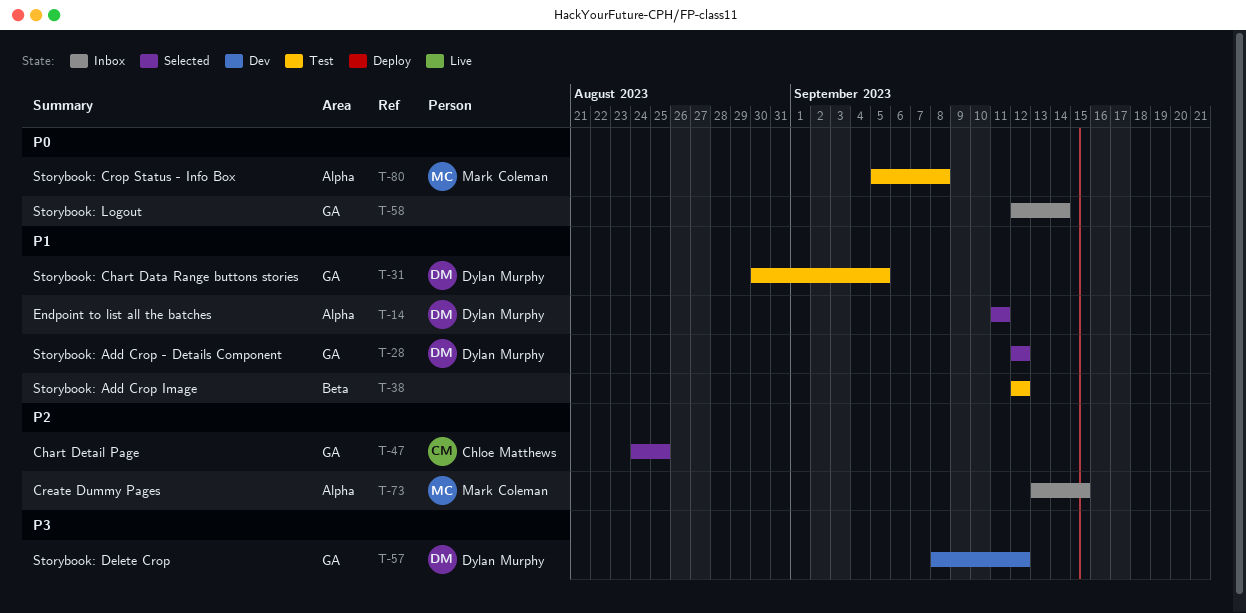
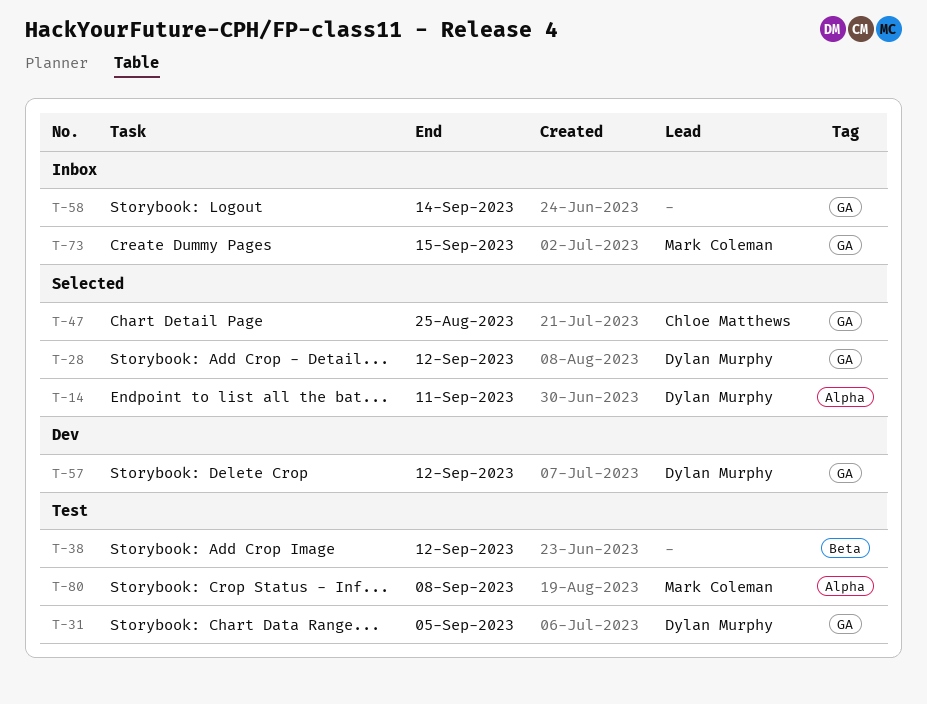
T-73, label: Alpha -> GA

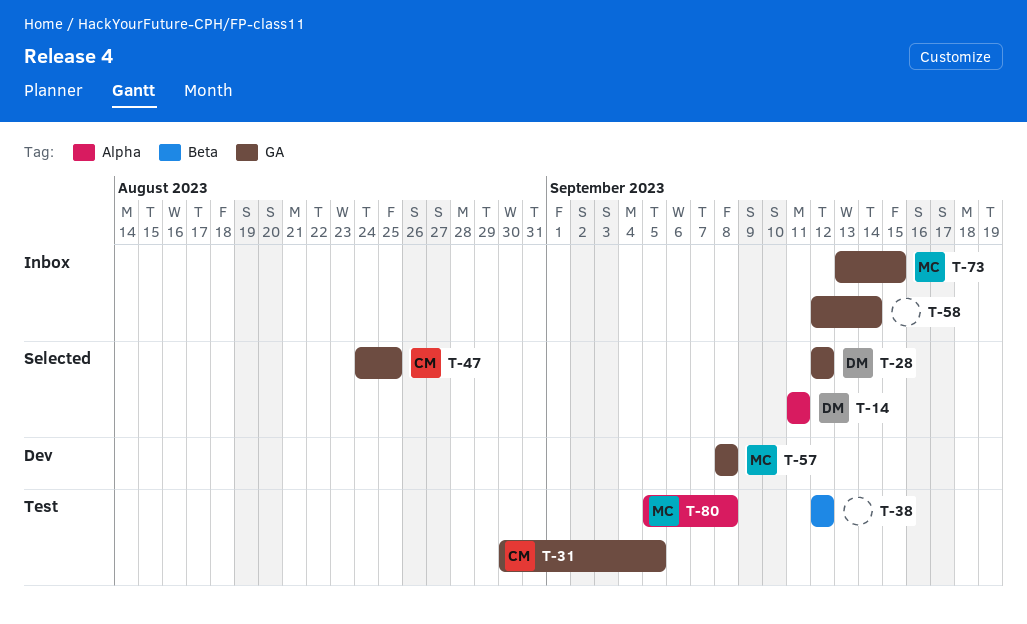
T-31, owner: Dylan Murphy -> Chloe Matthews
T-57, owner: Dylan Murphy -> Mark Coleman
T-57, due: Sep 12 -> Sep 8

